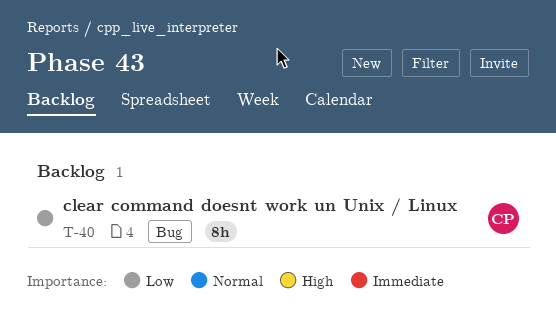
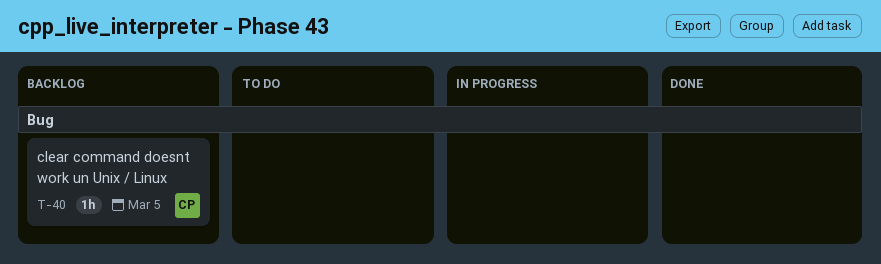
T-40, estimate: 8h -> 1h

